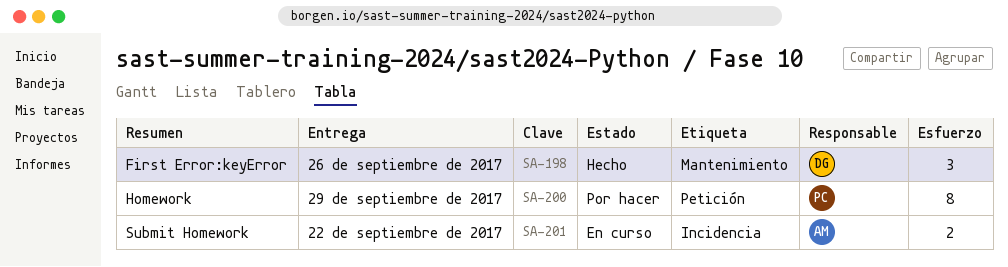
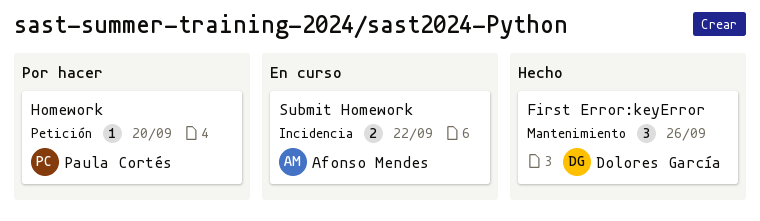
Homework, estimate: 8 -> 1
Homework, due: Sep 29 -> Sep 20

